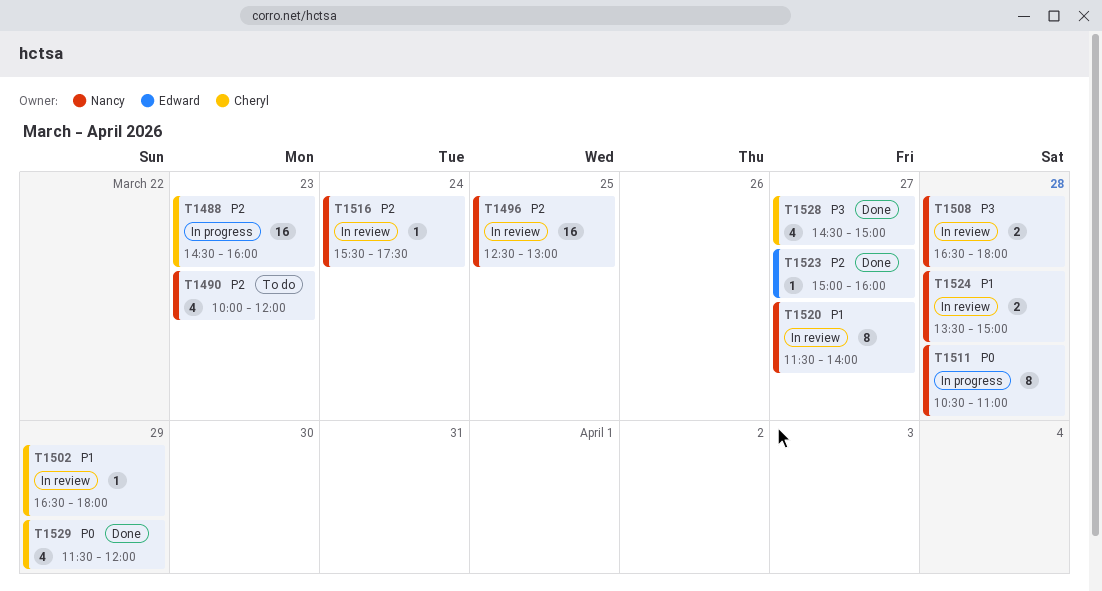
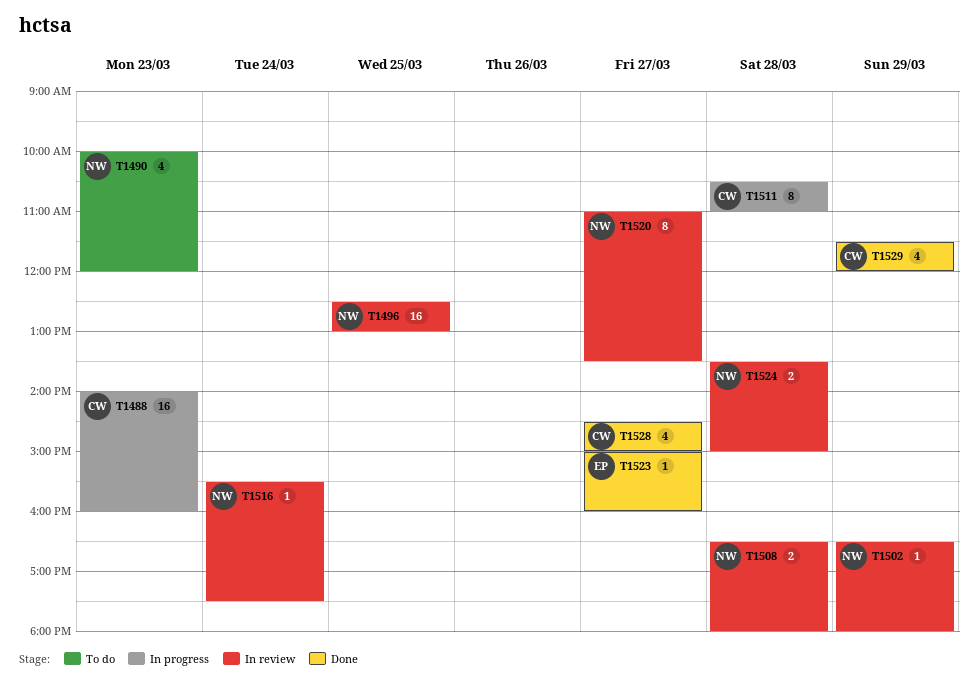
T1488, begins: 14:30 -> 14:00
T1502, owner: Cheryl -> Nancy
T1511, owner: Nancy -> Cheryl
T1520, begins: 11:30 -> 11:00
T1520, ends: 14:00 -> 13:30

